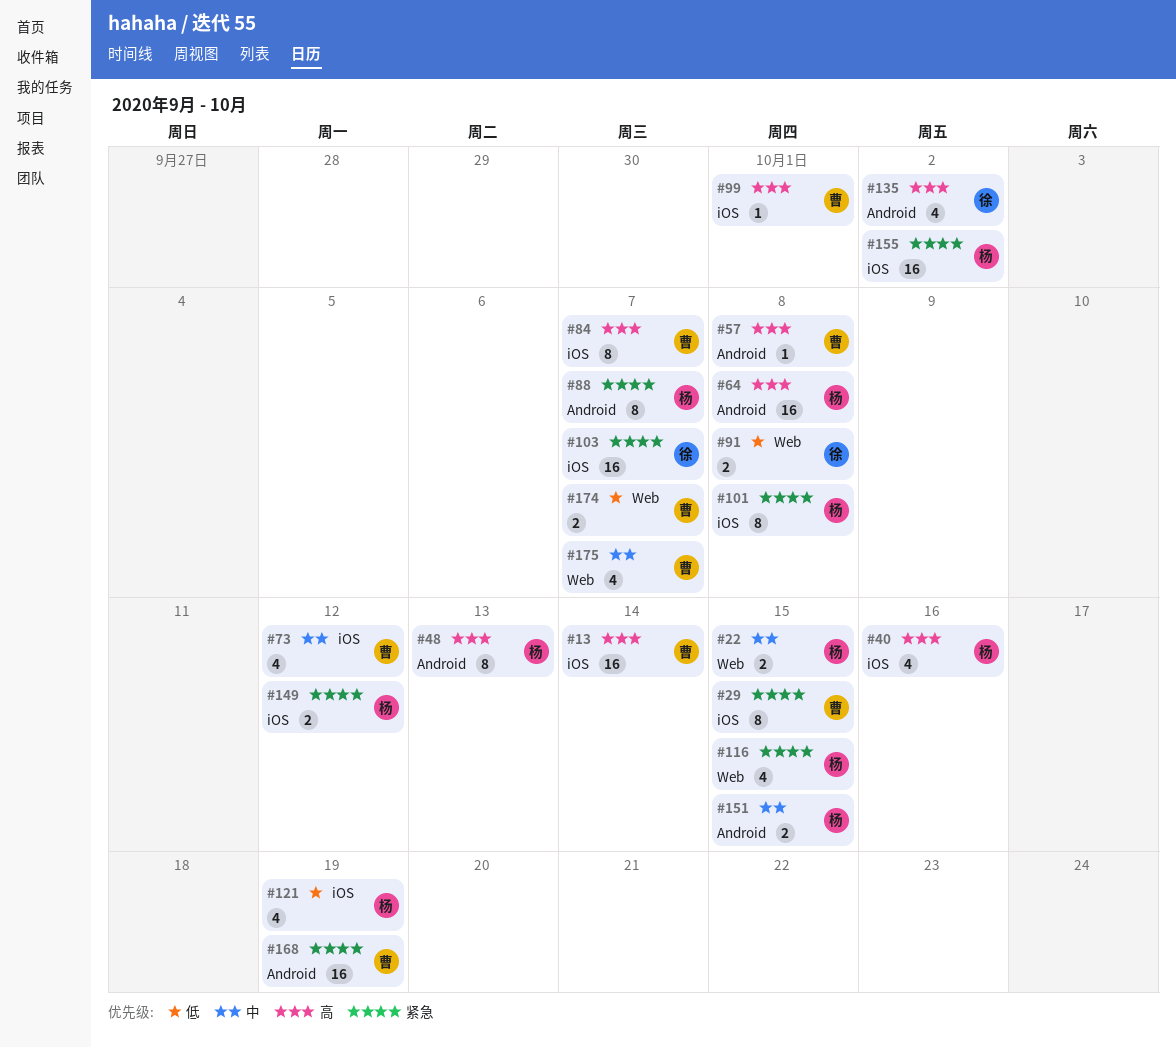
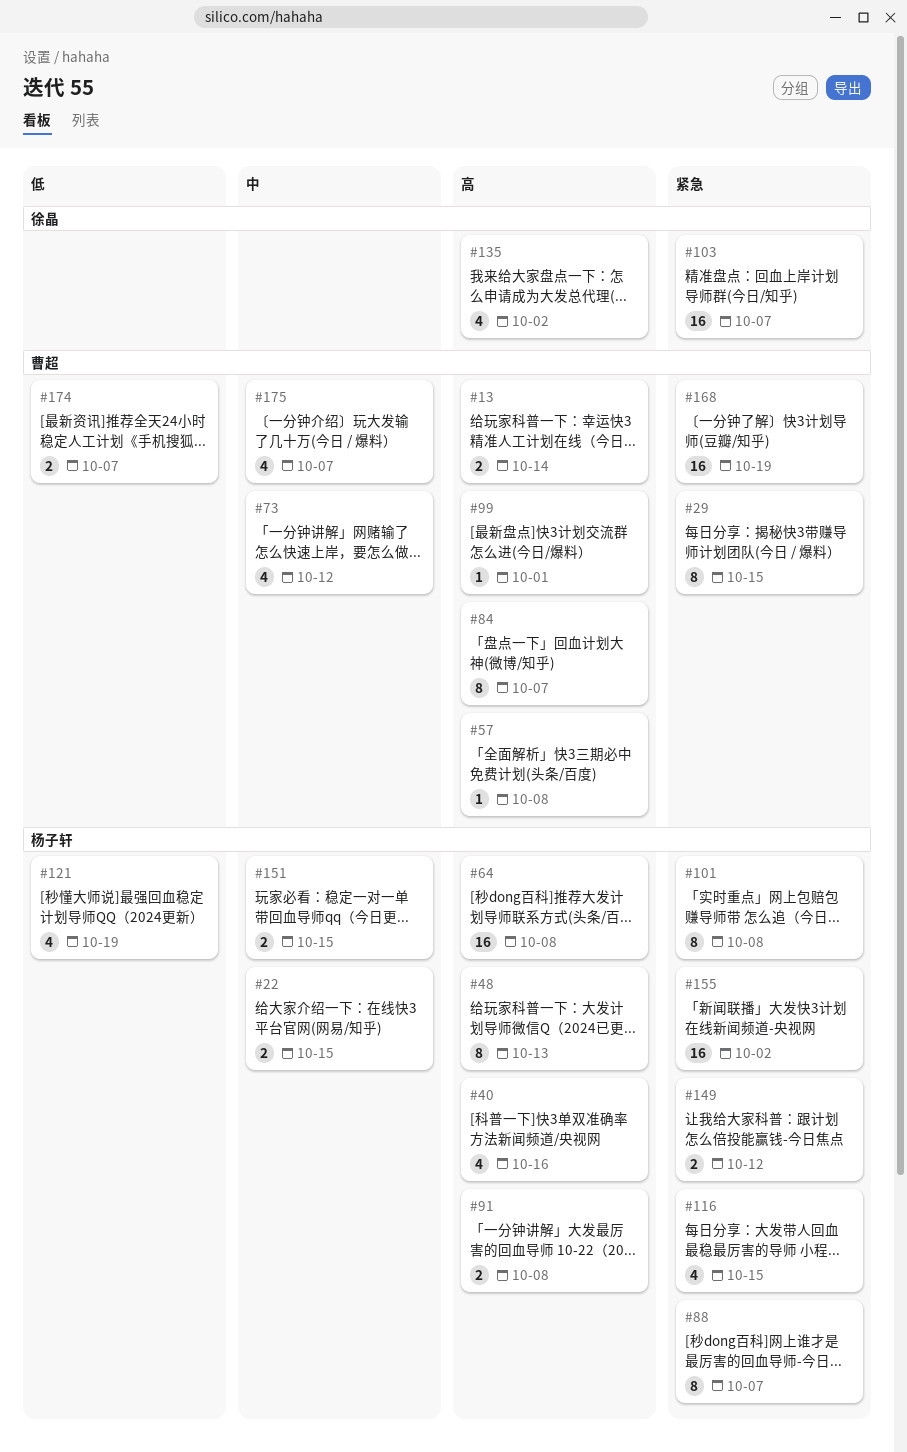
#13, estimate: 16 -> 2
#91, owner: 徐晶 -> 杨子轩
#91, priority: 低 -> 高

